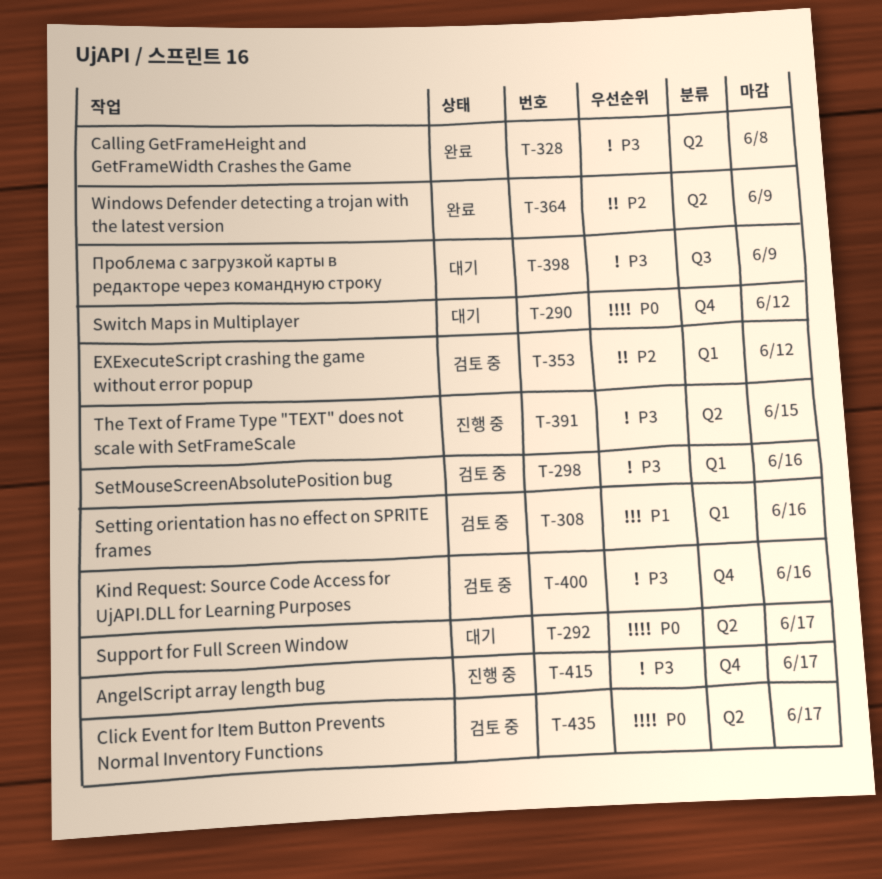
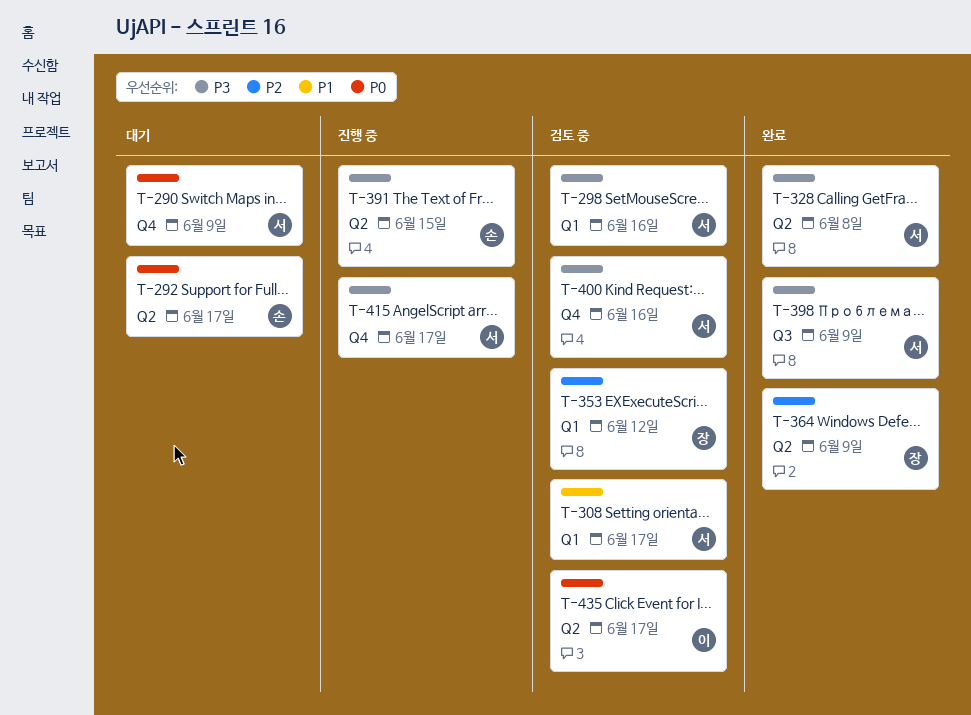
T-290, due: Jun 12 -> Jun 9
T-308, due: Jun 16 -> Jun 17
T-398, status: 대기 -> 완료

